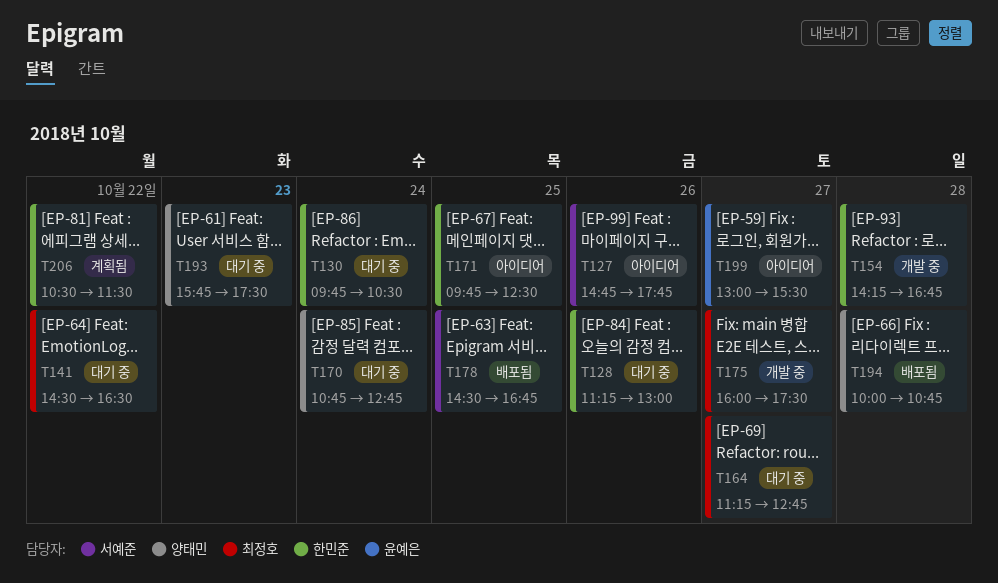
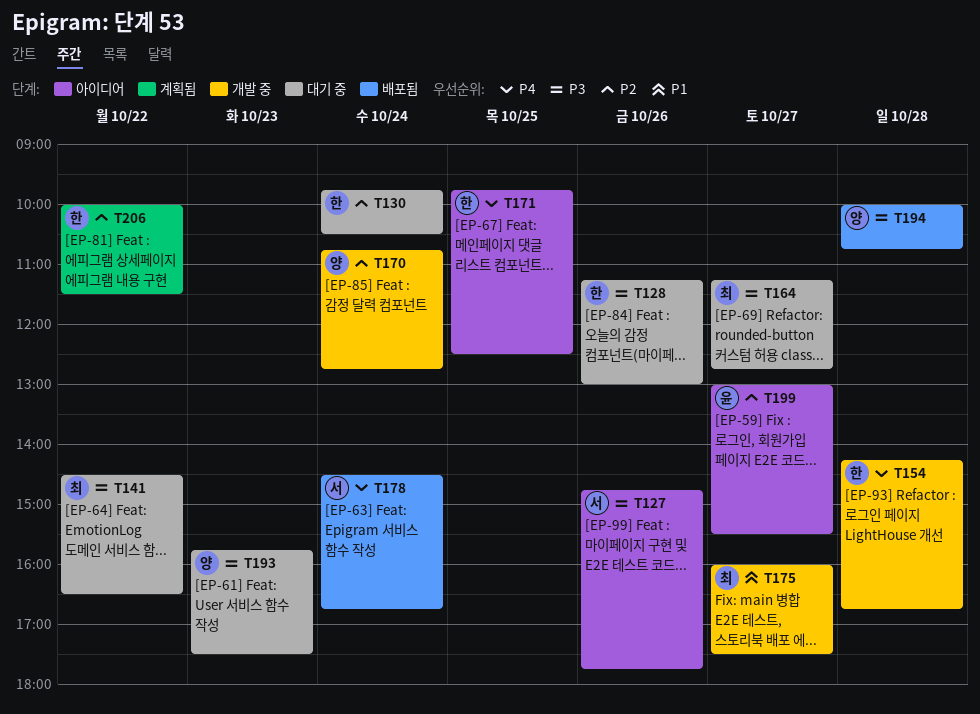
T170, status: 대기 중 -> 개발 중
T178, day: Oct 25 -> Oct 24
T206, begins: 10:30 -> 10:00

